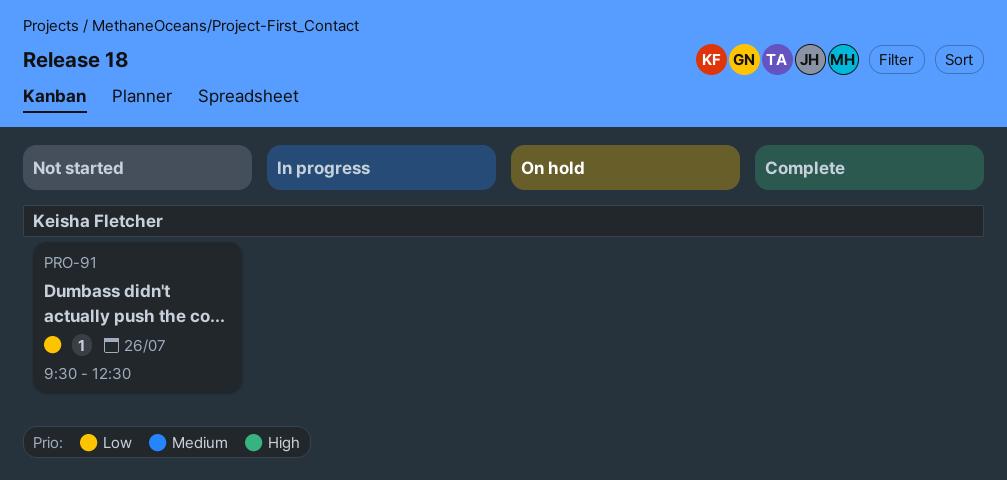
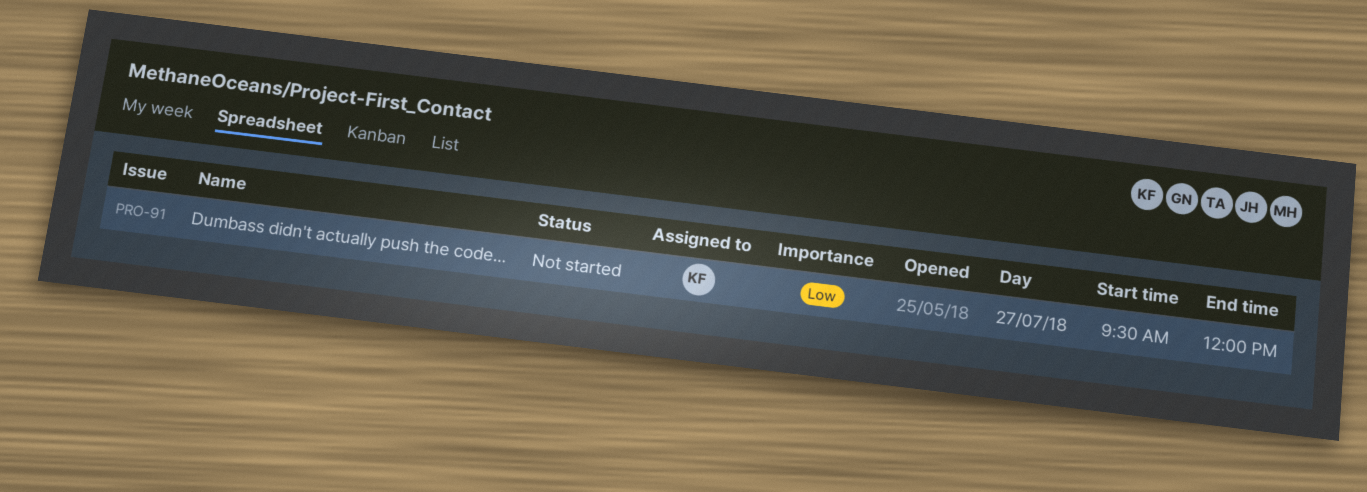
PRO-91, day: Jul 26 -> Jul 27
PRO-91, ends: 12:30 -> 12:00

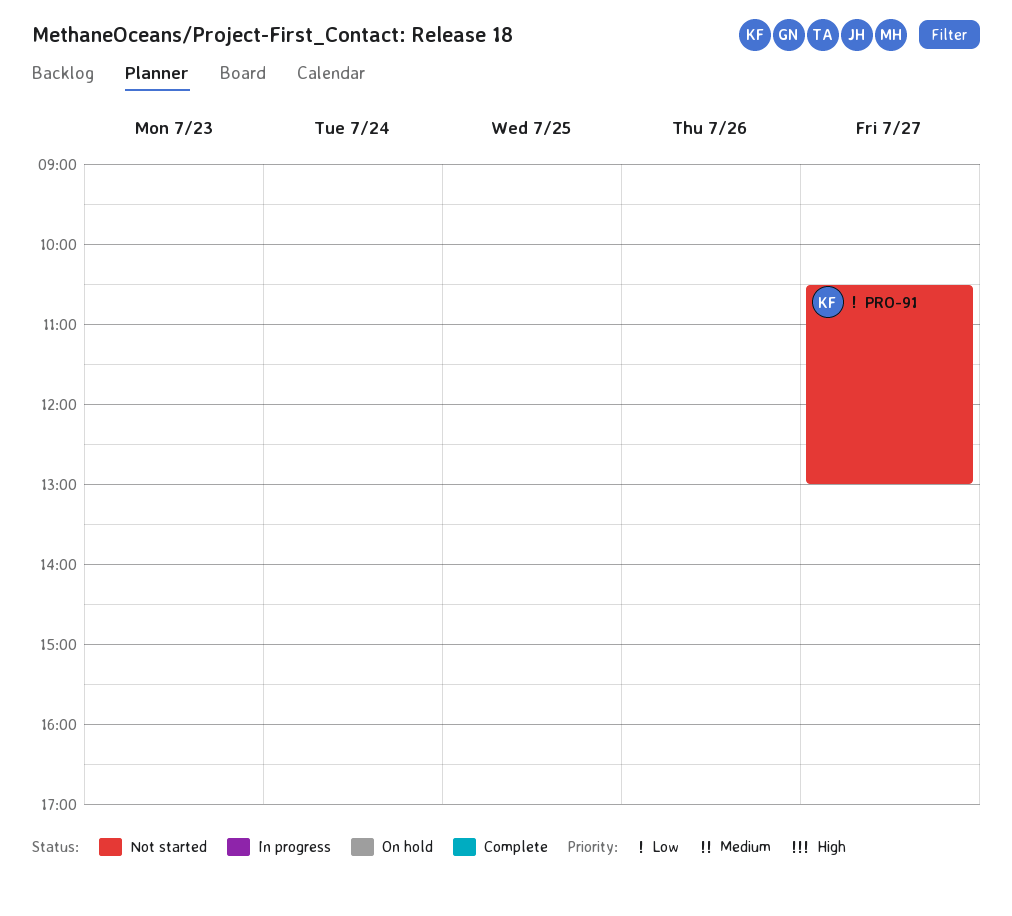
PRO-91, begins: 09:30 -> 10:30
PRO-91, ends: 12:00 -> 13:00

